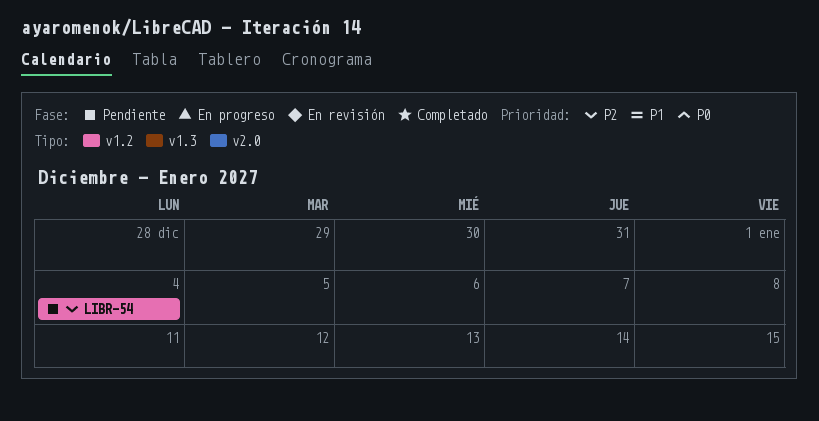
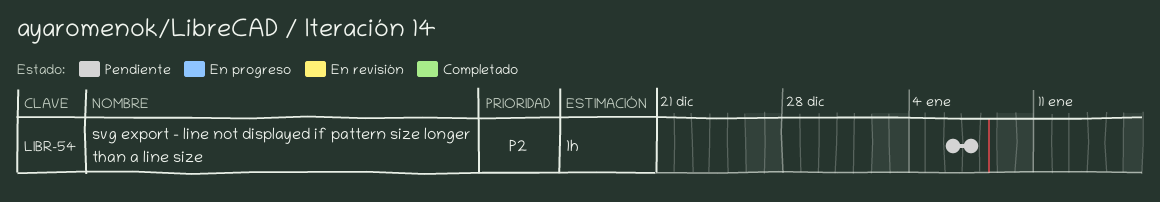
LIBR-54, start: Jan 4 -> Jan 6
LIBR-54, due: Jan 4 -> Jan 7

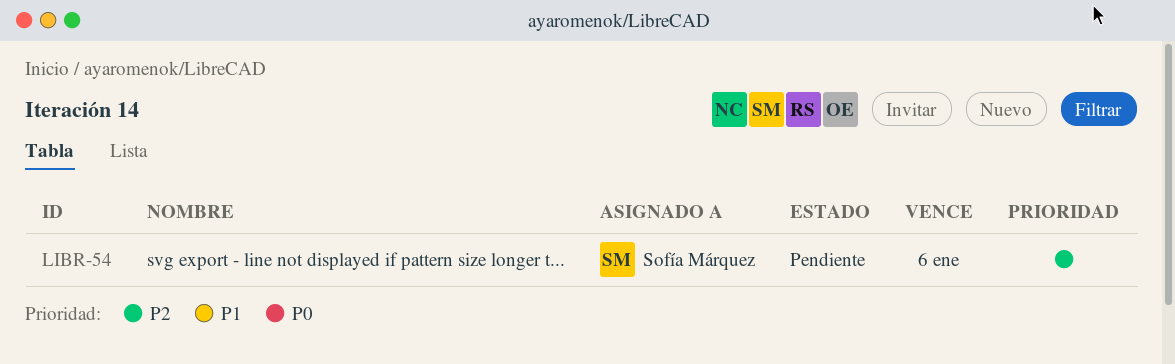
LIBR-54, due: Jan 7 -> Jan 6

